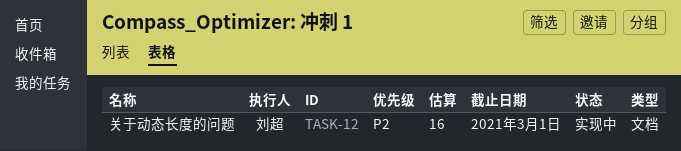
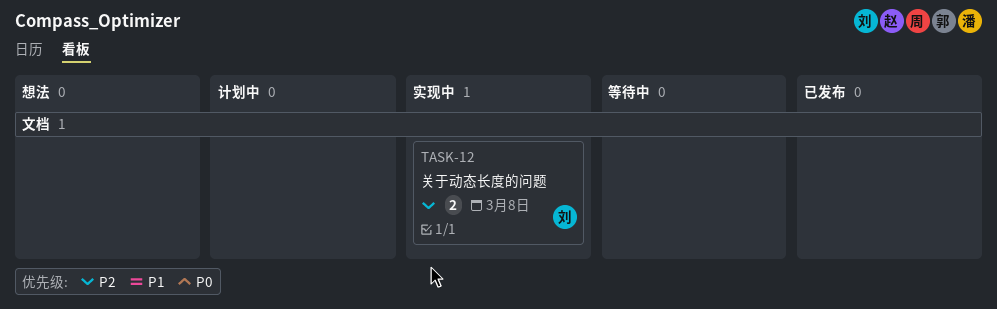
TASK-12, estimate: 16 -> 2
TASK-12, due: Mar 1 -> Mar 8

